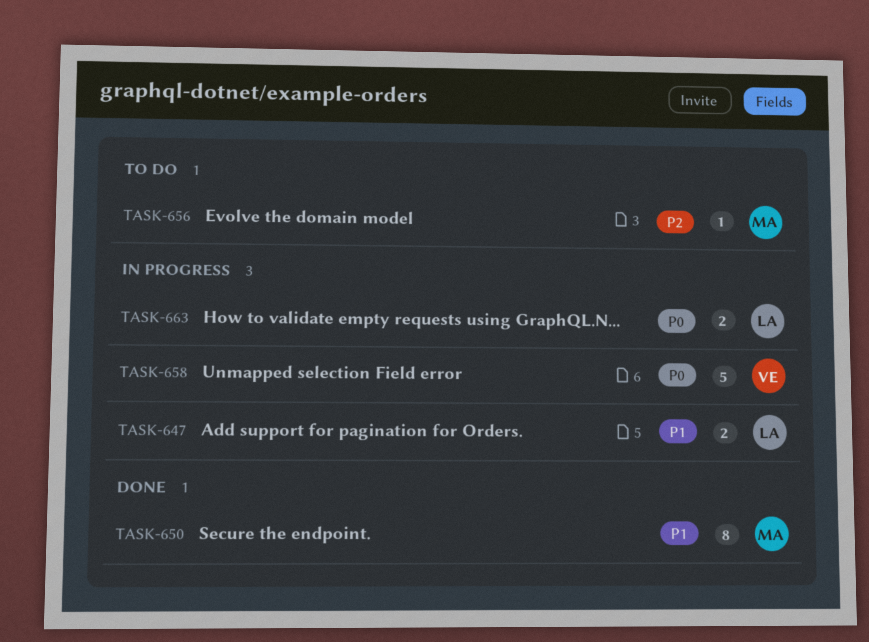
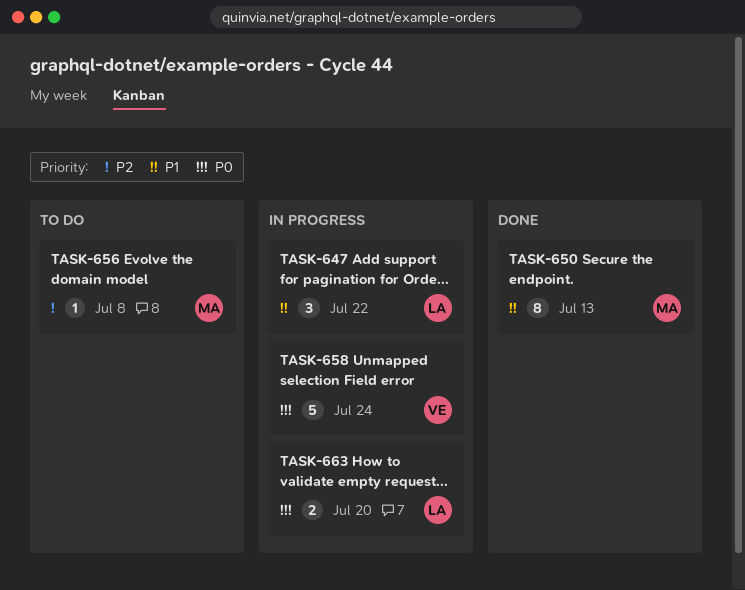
TASK-647, estimate: 2 -> 3

